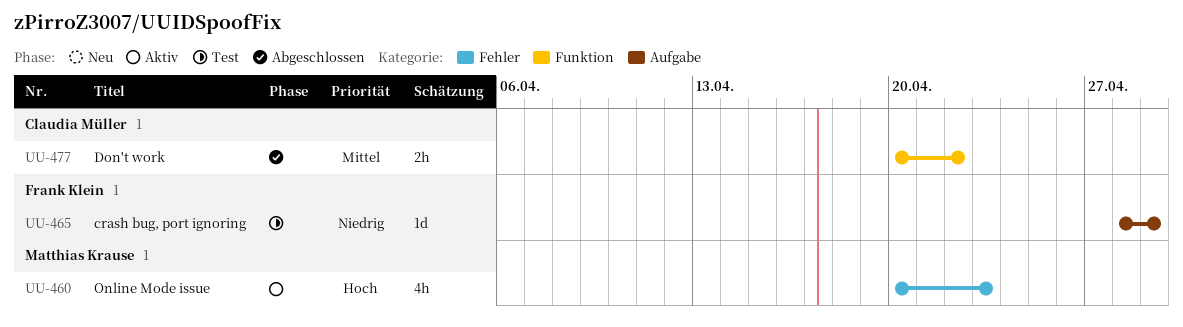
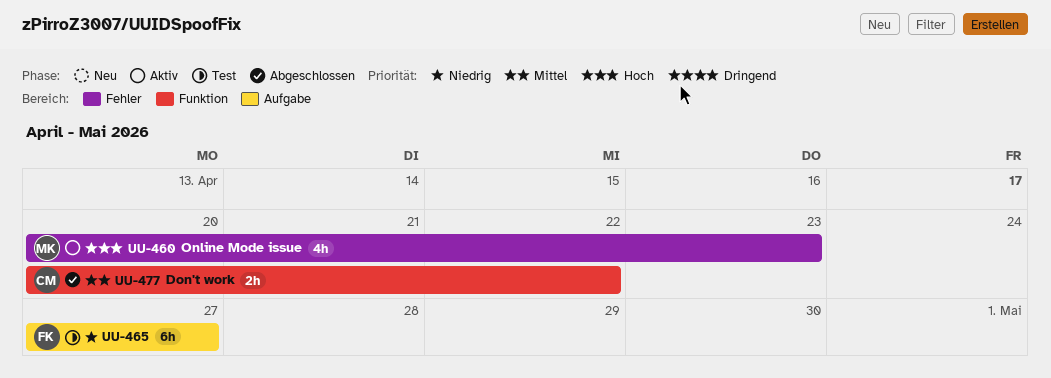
UU-465, estimate: 1d -> 6h
UU-465, start: Apr 28 -> Apr 27
UU-465, due: Apr 29 -> Apr 27

